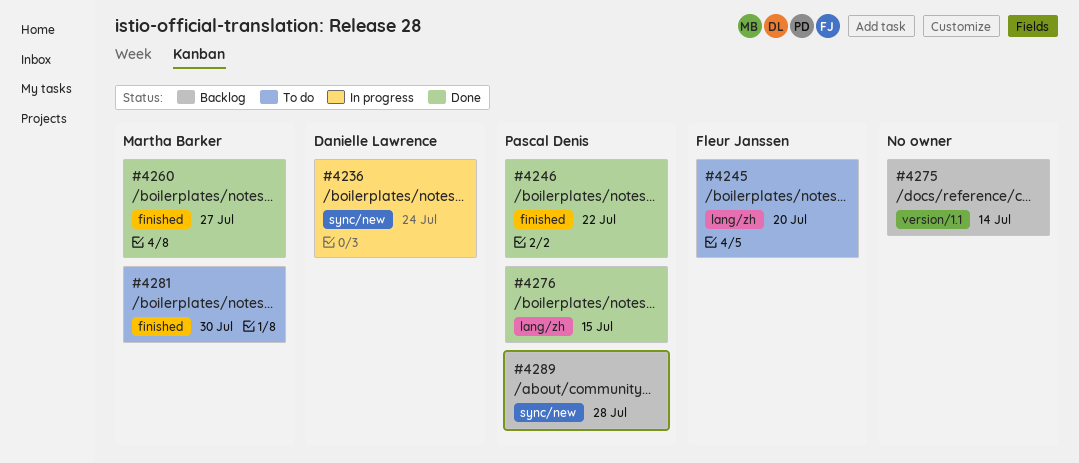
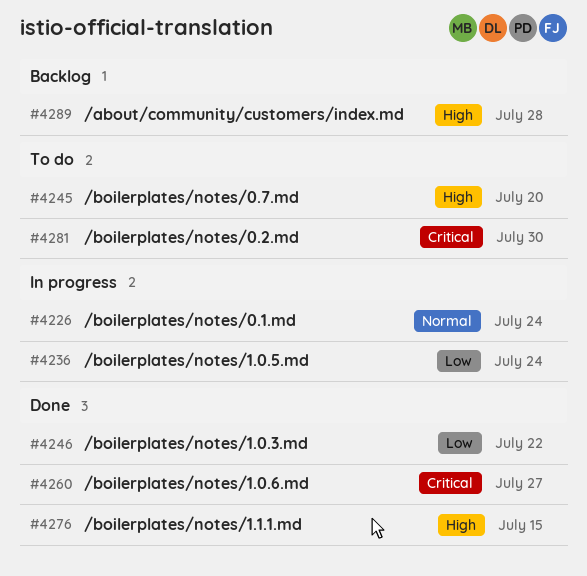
#4226: none -> present
#4275: present -> none

